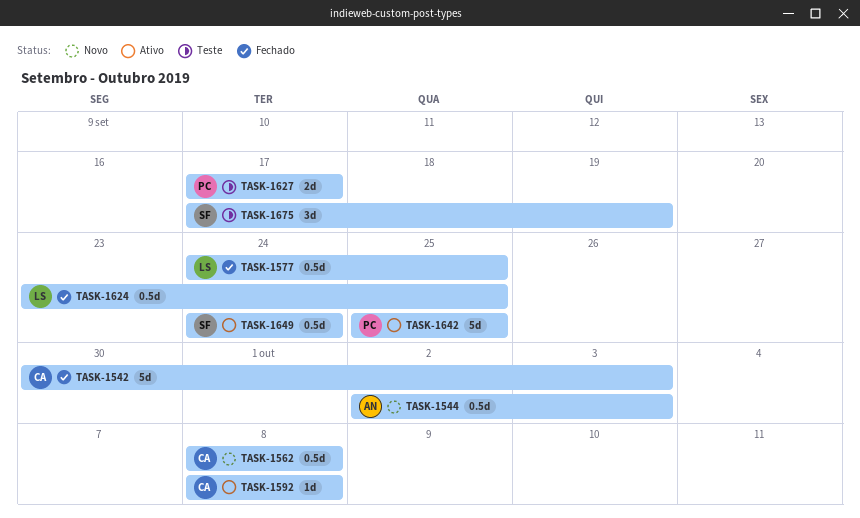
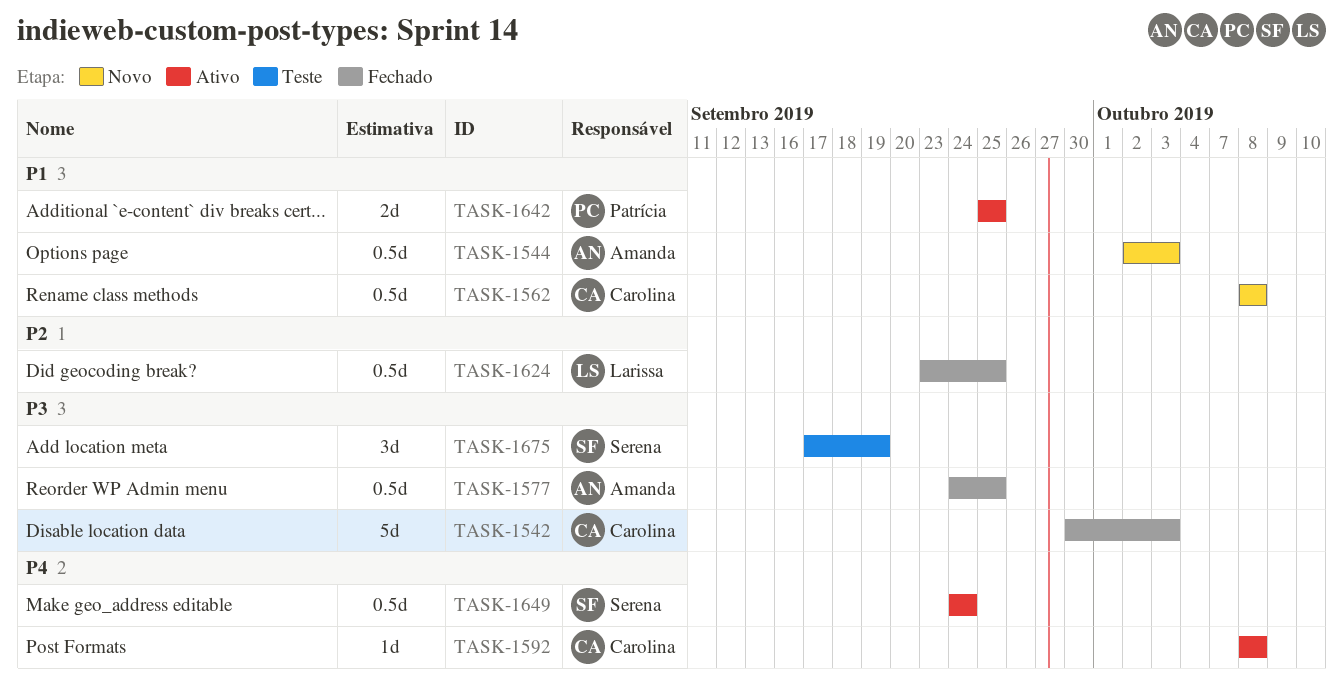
TASK-1577, owner: Larissa -> Amanda
TASK-1627: present -> none
TASK-1642, estimate: 5d -> 2d

